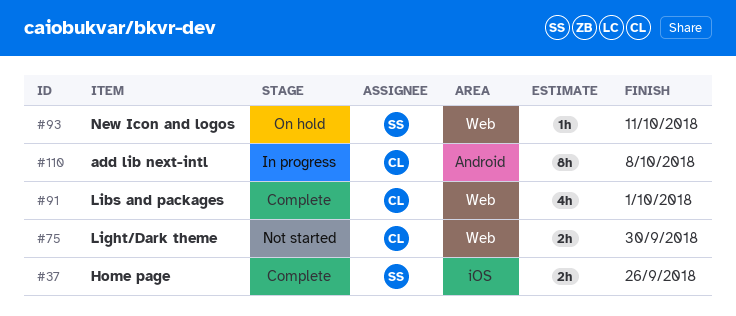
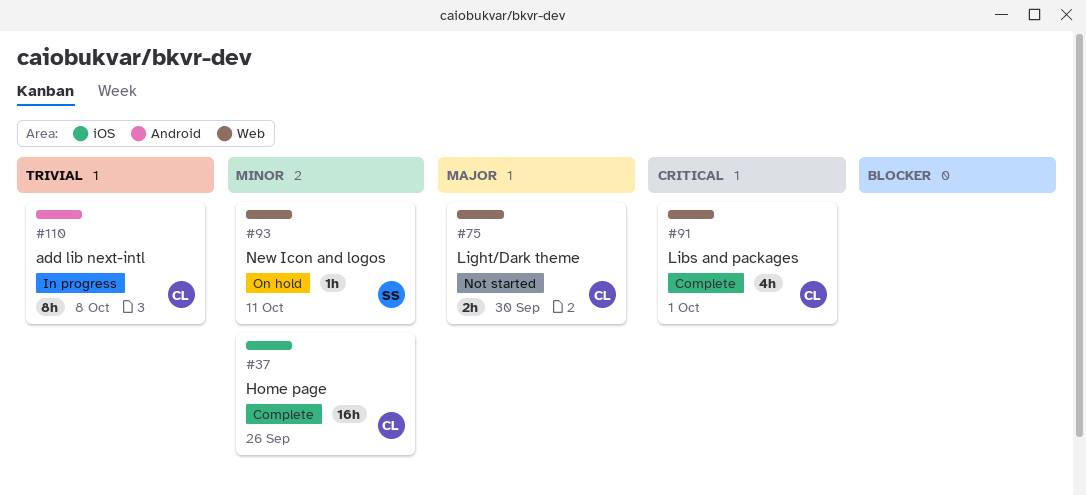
#37, owner: SS -> CL
#37, estimate: 2h -> 16h

